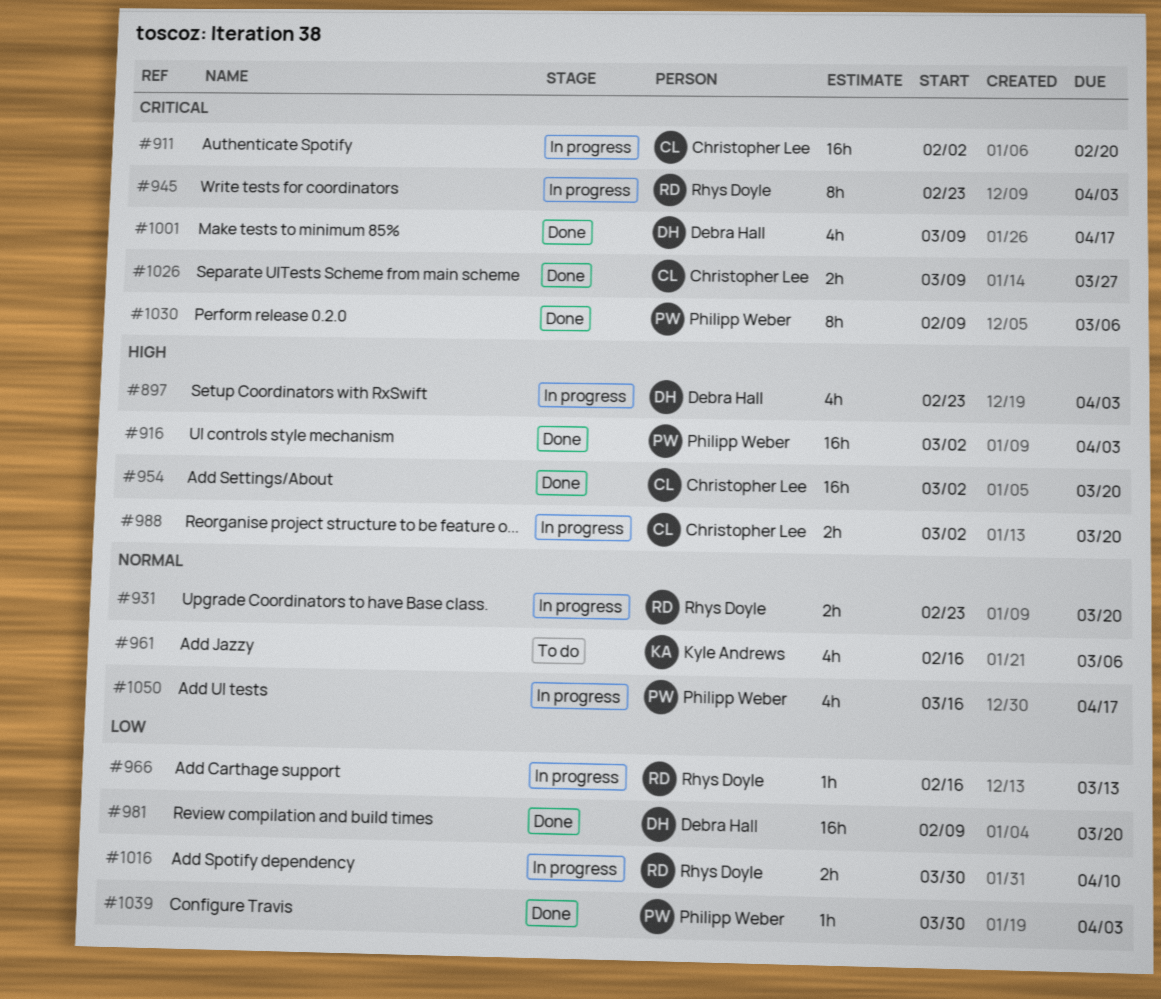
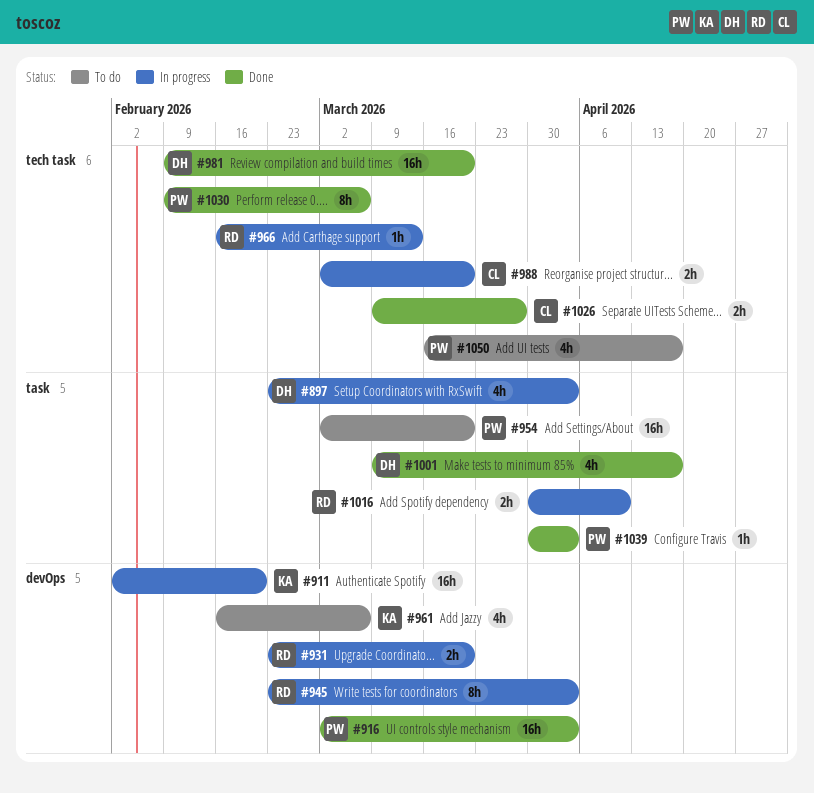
#911, owner: Christopher Lee -> Kyle Andrews
#954, status: Done -> To do
#954, owner: Christopher Lee -> Philipp Weber
#1050, status: In progress -> To do

